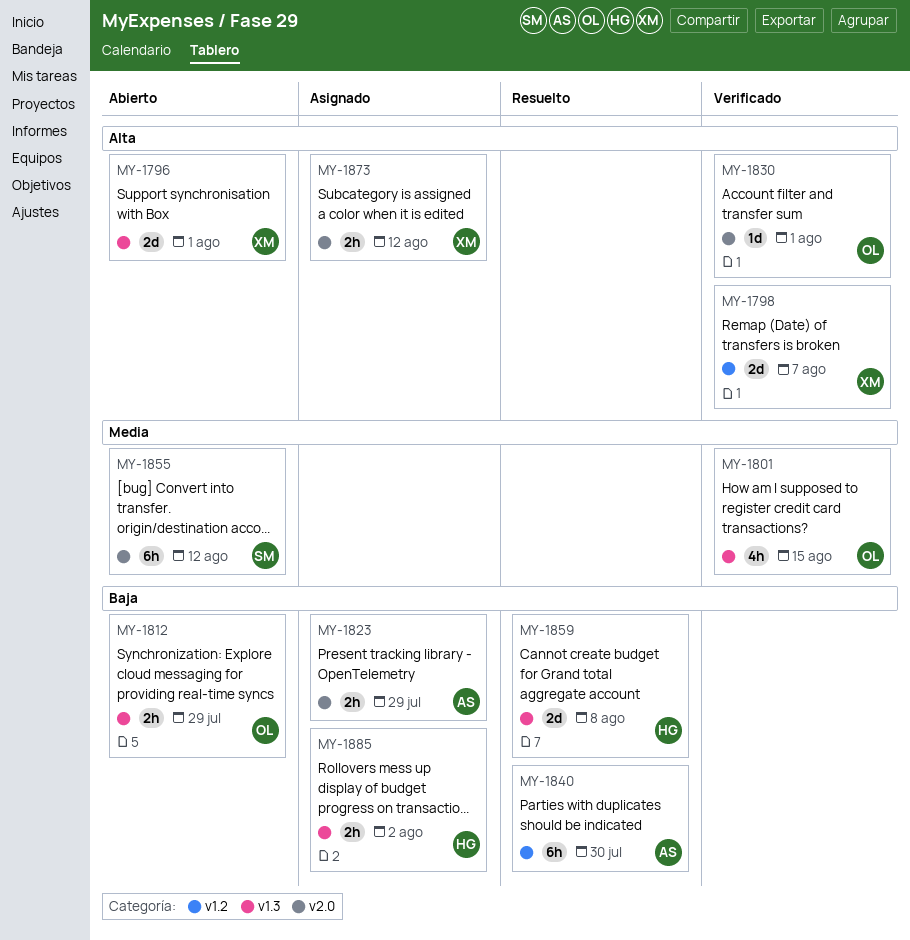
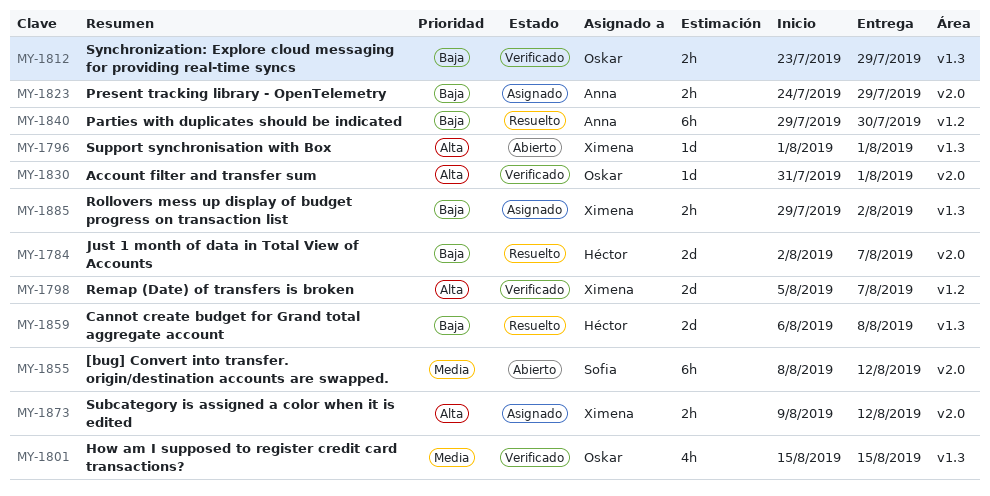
MY-1784: none -> present
MY-1796, estimate: 2d -> 1d
MY-1812, status: Abierto -> Verificado
MY-1885, owner: Héctor -> Ximena

